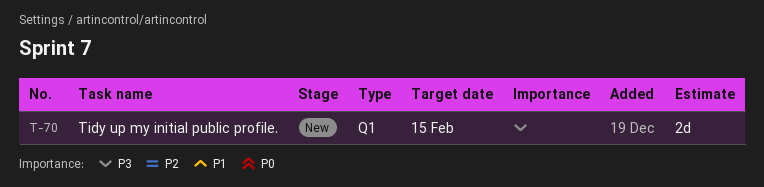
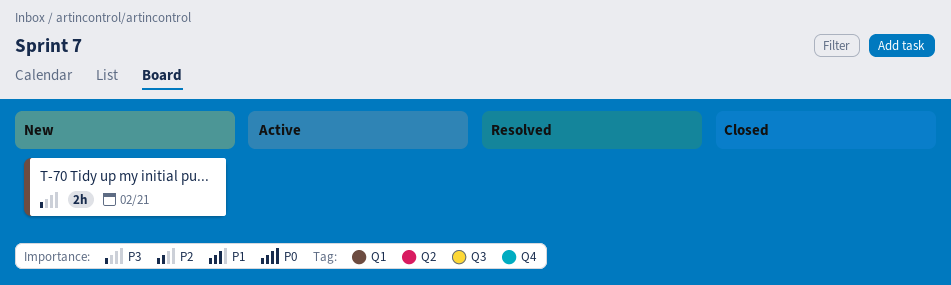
T-70, estimate: 2d -> 2h
T-70, due: Feb 15 -> Feb 21

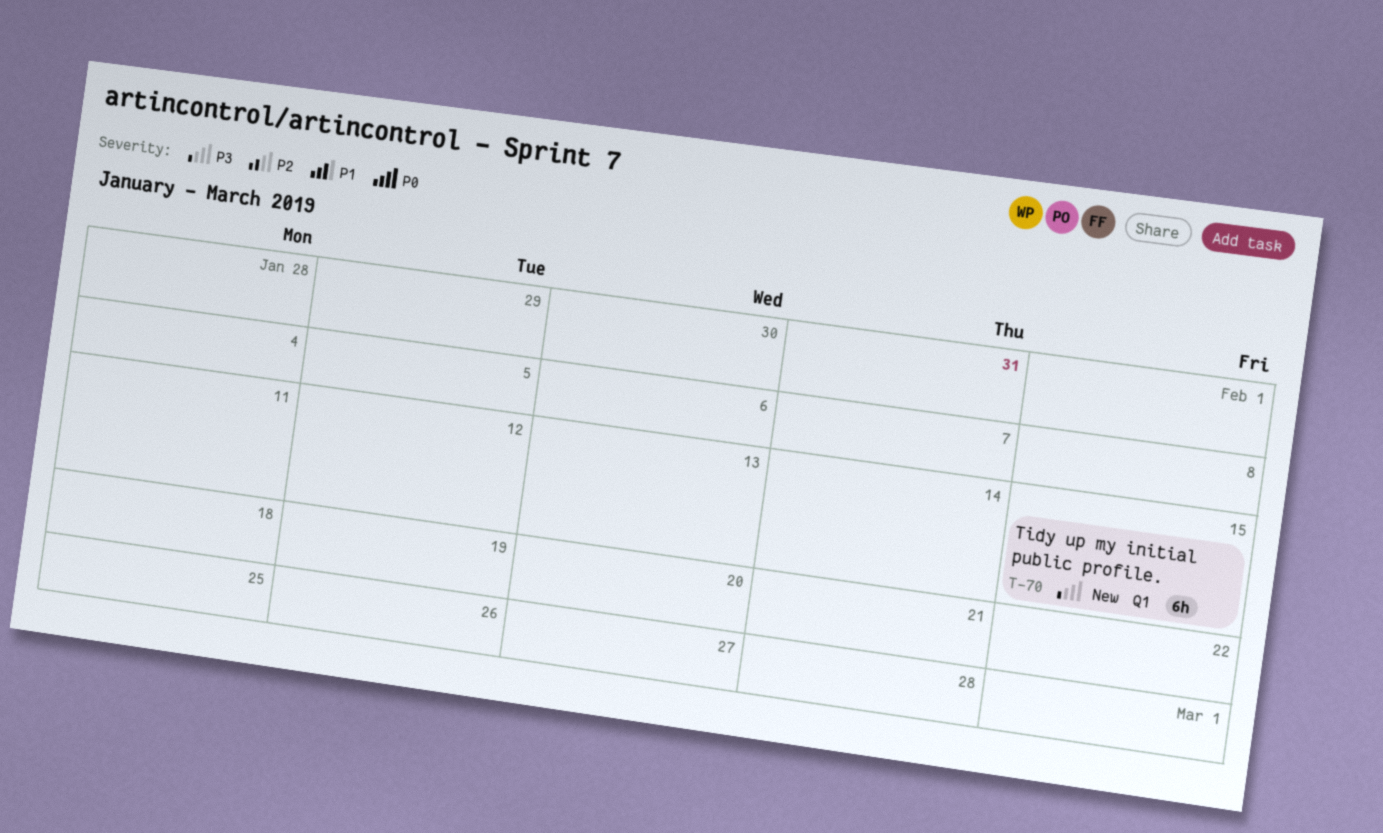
T-70, estimate: 2h -> 6h
T-70, due: Feb 21 -> Feb 15

